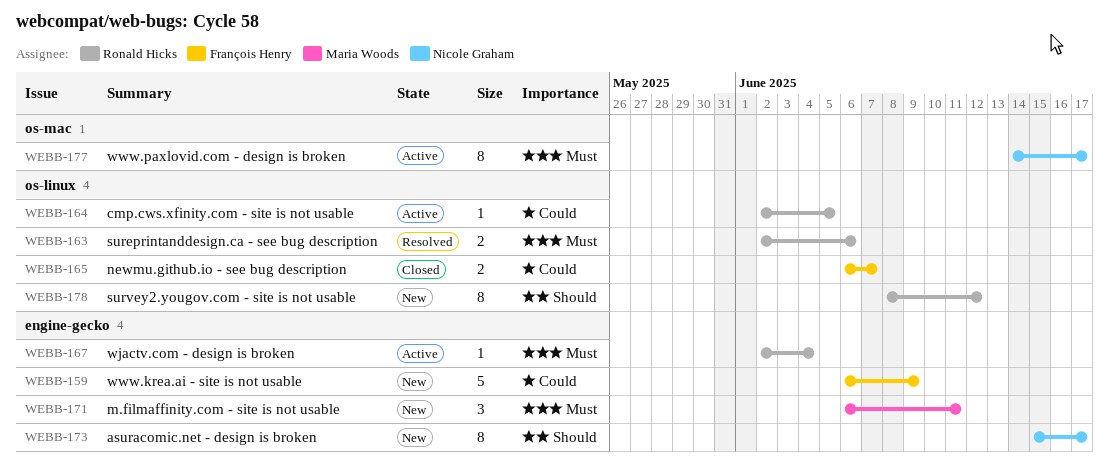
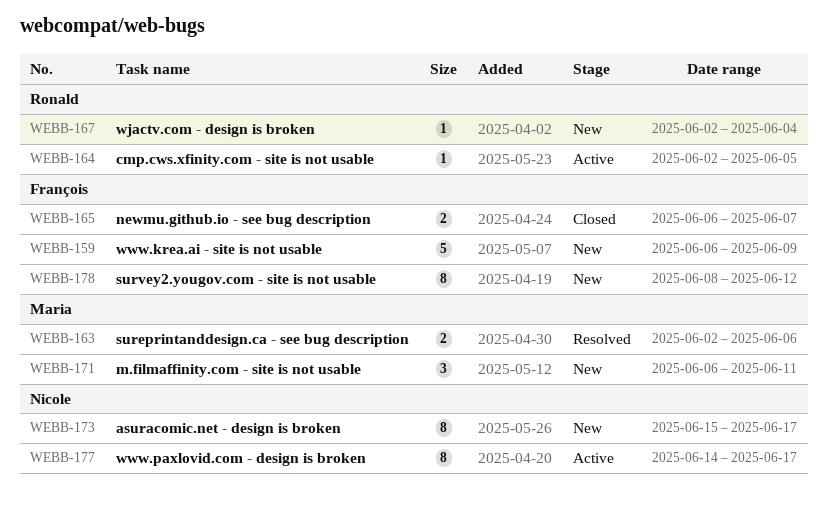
WEBB-163, owner: Ronald Hicks -> Maria Woods
WEBB-167, status: Active -> New
WEBB-178, owner: Ronald Hicks -> François Henry

